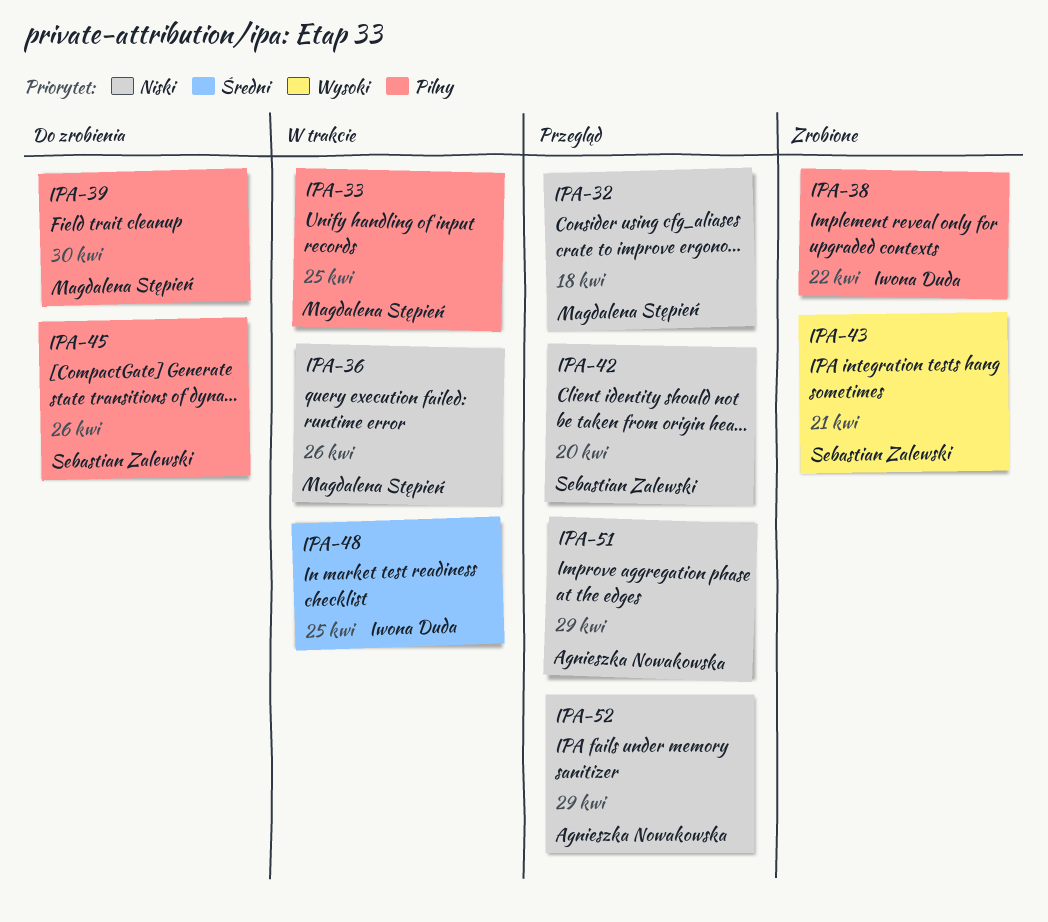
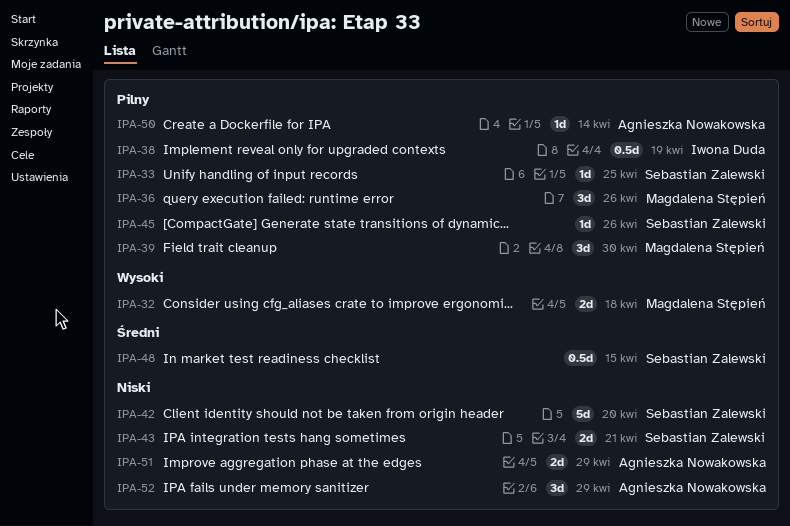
IPA-32, priority: Niski -> Wysoki
IPA-33, owner: Magdalena Stępień -> Sebastian Zalewski
IPA-36, priority: Niski -> Pilny
IPA-38, due: Apr 22 -> Apr 19
IPA-43, priority: Wysoki -> Niski
IPA-48, owner: Iwona Duda -> Sebastian Zalewski
IPA-48, due: Apr 25 -> Apr 15
IPA-50: none -> present

